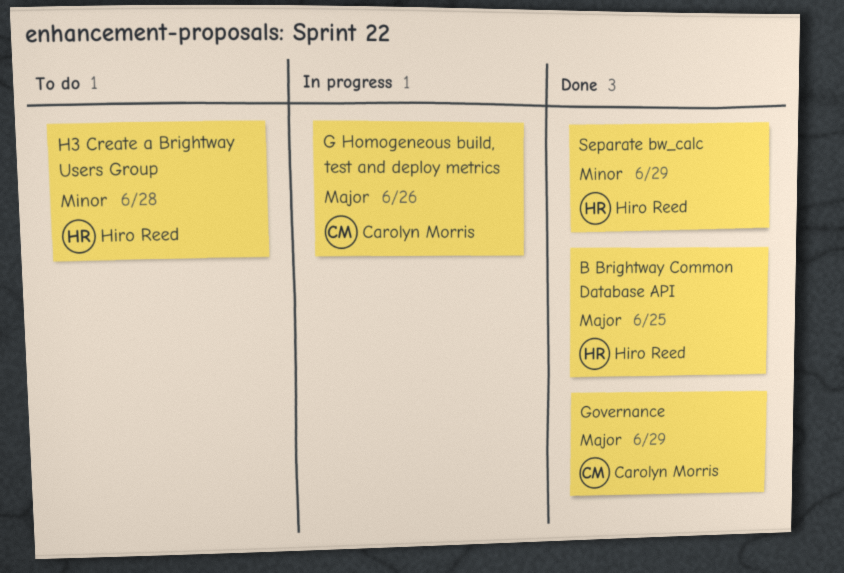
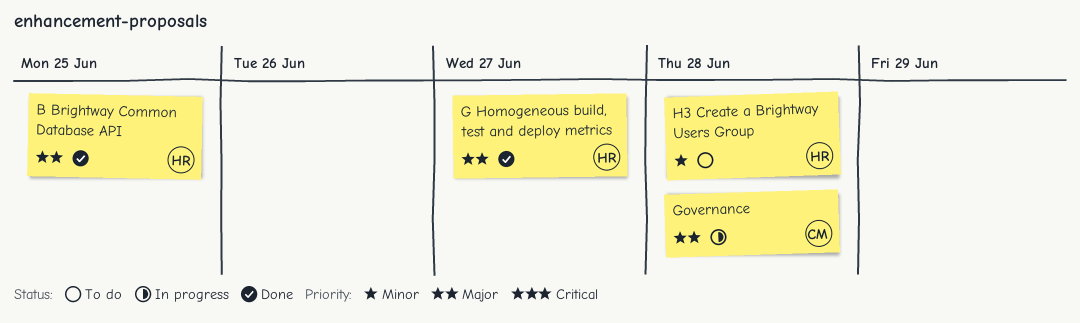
G Homogeneous build, test and deploy metrics, status: In progress -> Done
G Homogeneous build, test and deploy metrics, owner: Carolyn Morris -> Hiro Reed
G Homogeneous build, test and deploy metrics, due: Jun 26 -> Jun 27
Governance, status: Done -> In progress
Governance, due: Jun 29 -> Jun 28
Separate bw_calc: present -> none

